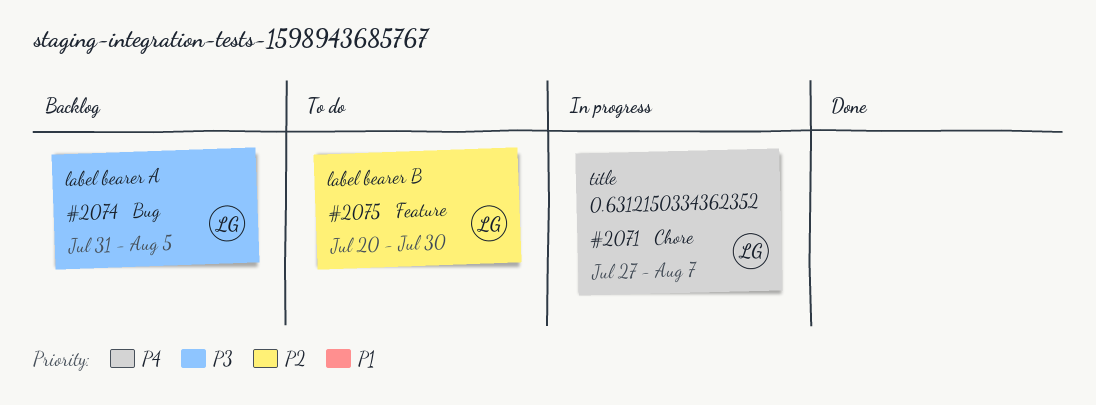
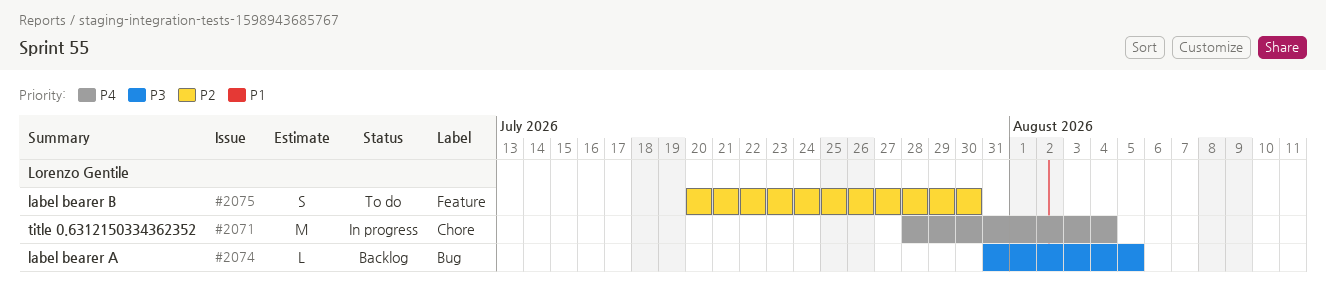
#2071, start: Jul 27 -> Jul 28
#2071, due: Aug 7 -> Aug 4

